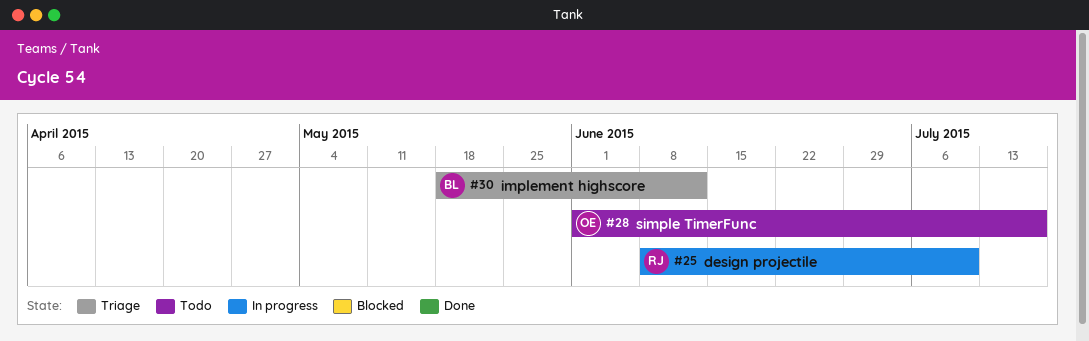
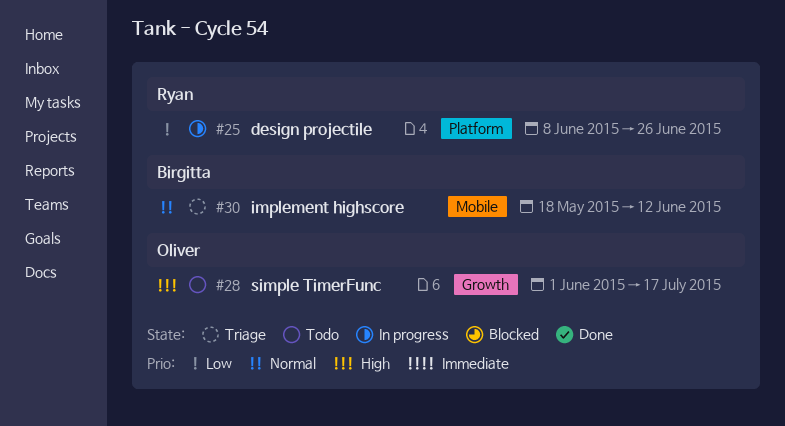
#25, due: Jul 10 -> Jun 26

